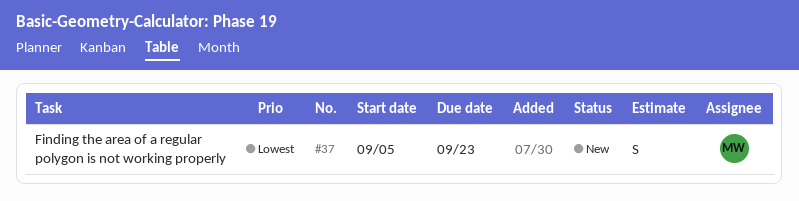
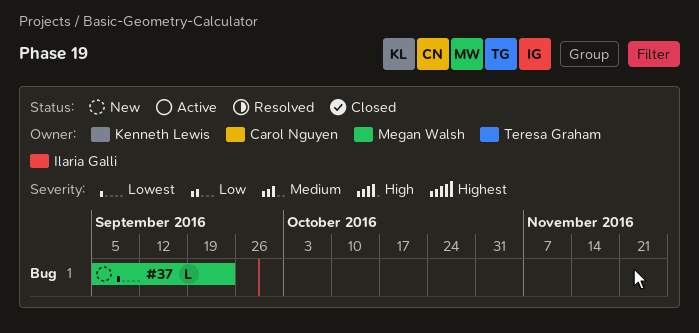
#37, estimate: S -> L

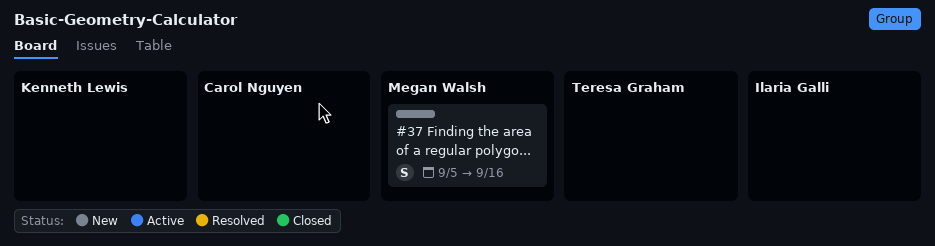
#37, estimate: L -> S
#37, due: Sep 23 -> Sep 16

